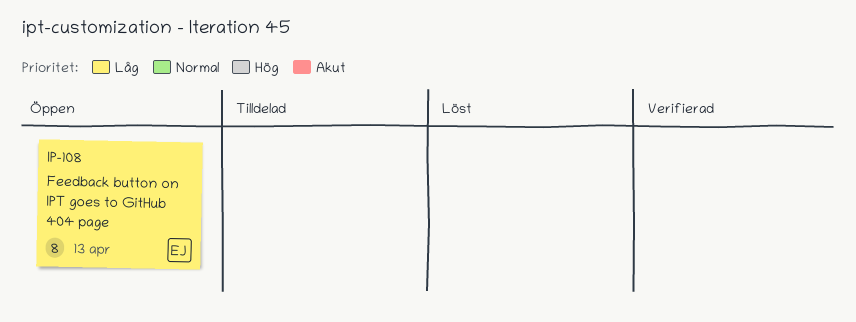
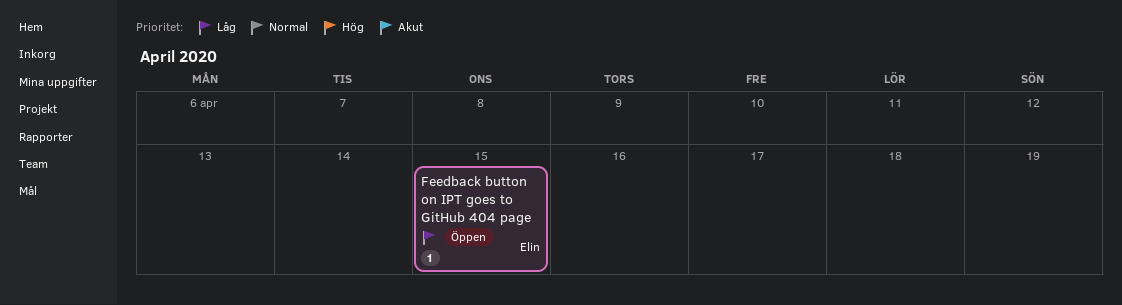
Feedback button on IPT goes to GitHub 404 page, estimate: 8 -> 1
Feedback button on IPT goes to GitHub 404 page, due: Apr 13 -> Apr 15

